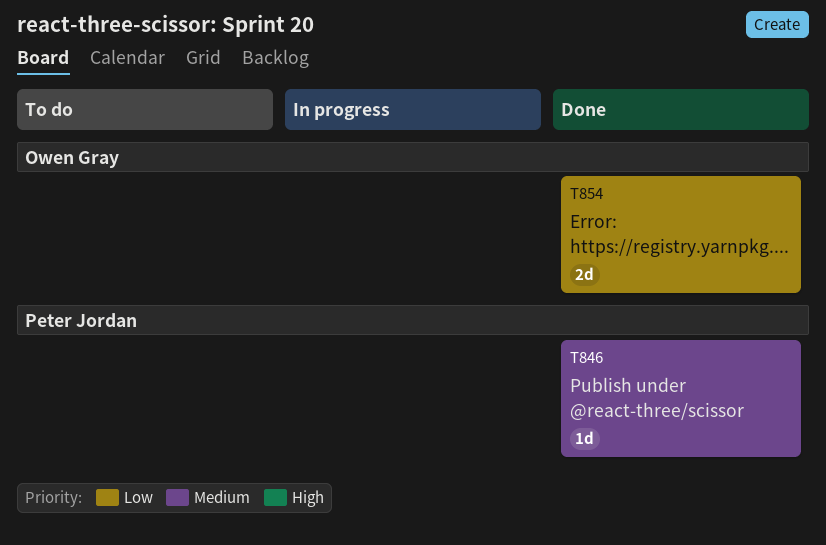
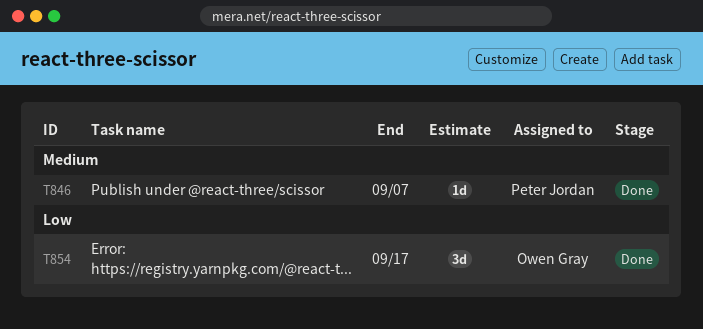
T854, estimate: 2d -> 3d

